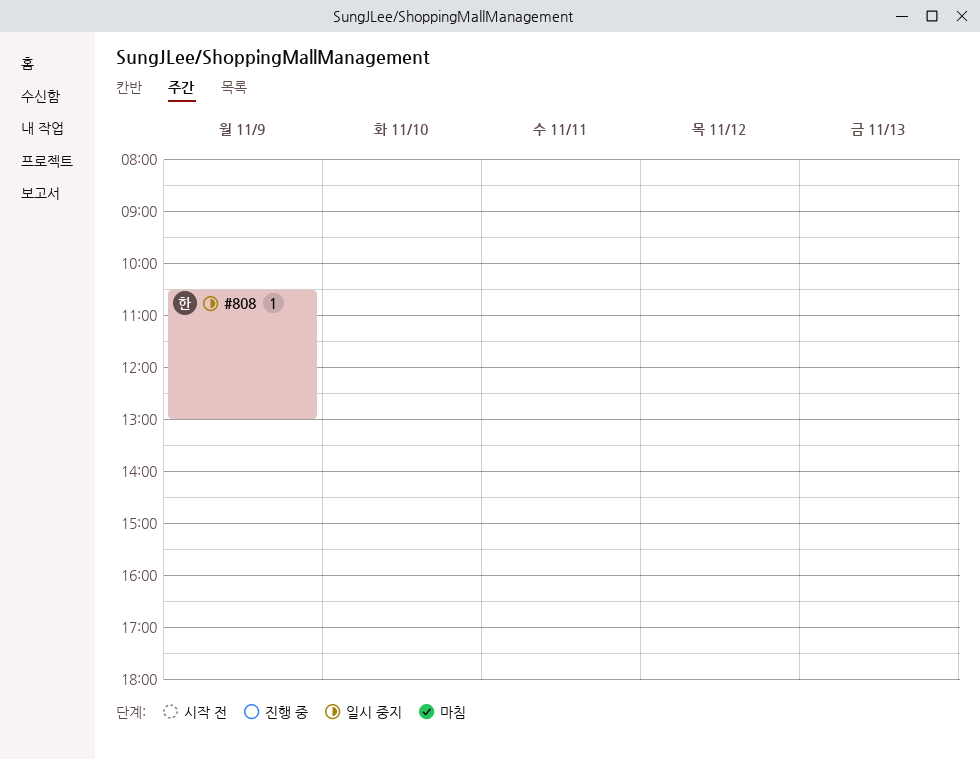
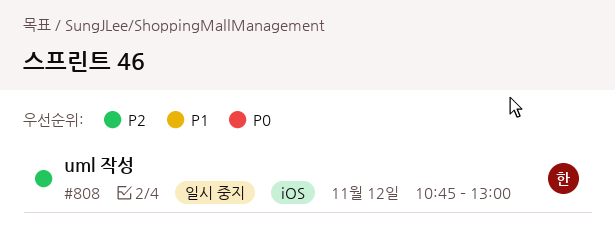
#808, day: Nov 9 -> Nov 12
#808, begins: 10:30 -> 10:45

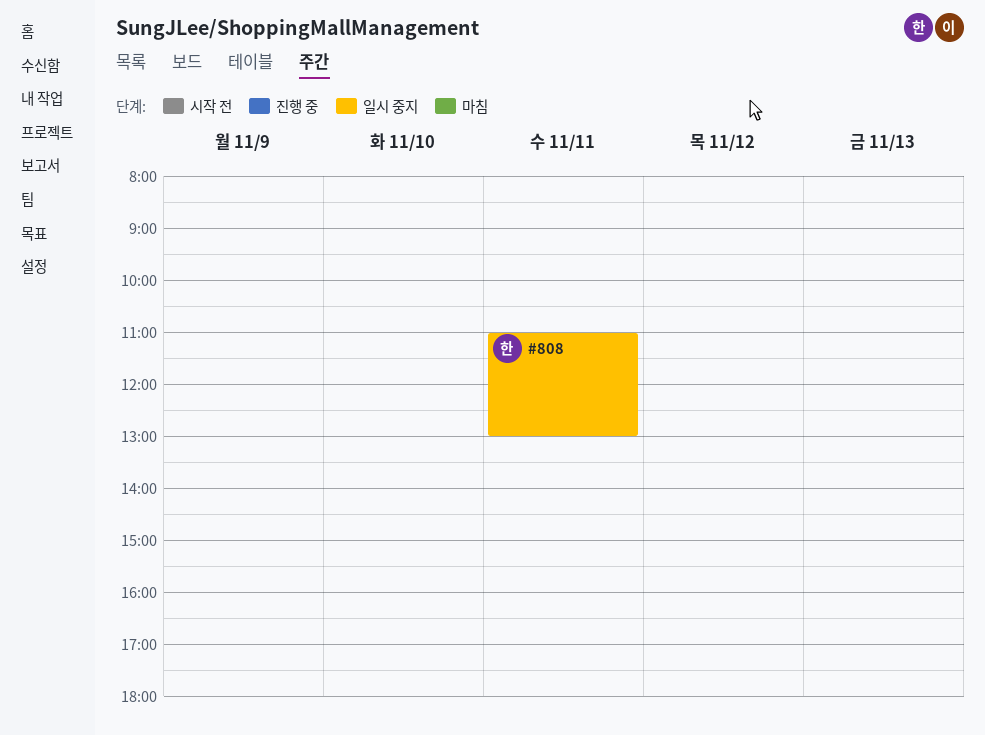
#808, day: Nov 12 -> Nov 11
#808, begins: 10:45 -> 11:00

